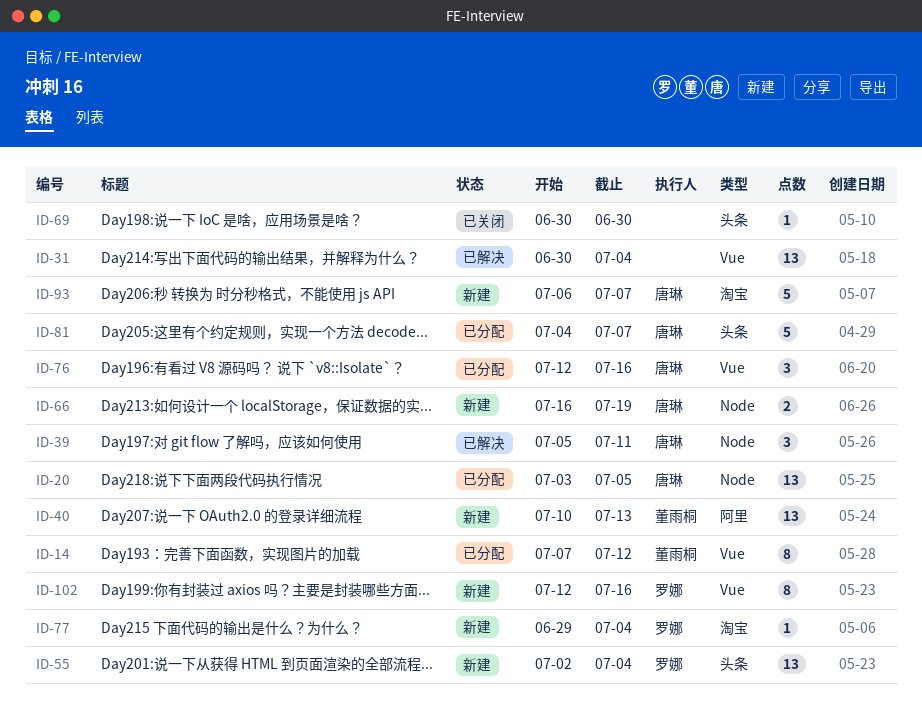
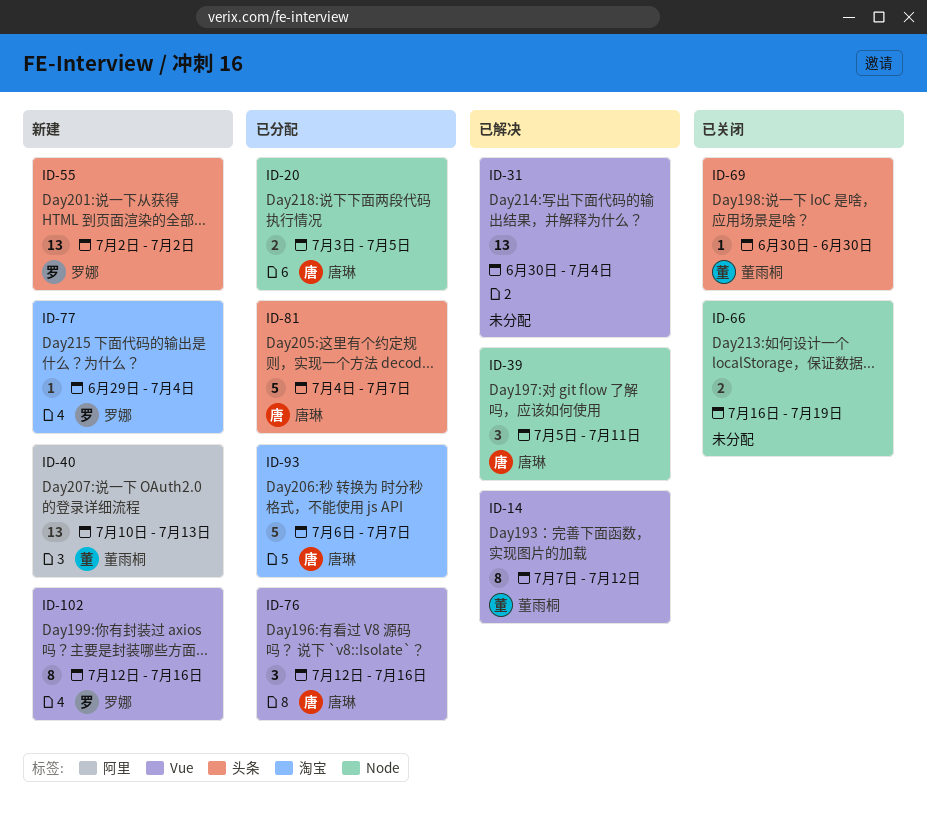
ID-14, status: 已分配 -> 已解决
ID-20, estimate: 13 -> 2
ID-55, due: Jul 4 -> Jul 2
ID-66, status: 新建 -> 已关闭
ID-66, owner: 唐琳 -> none
ID-69, owner: none -> 董雨桐
ID-93, status: 新建 -> 已分配

